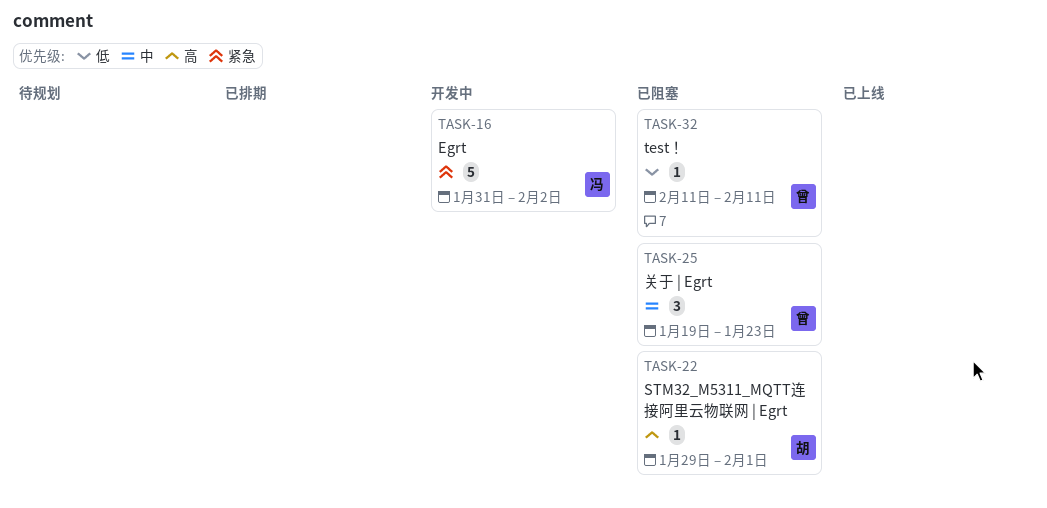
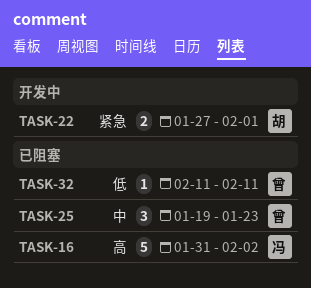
TASK-16, status: 开发中 -> 已阻塞
TASK-16, priority: 紧急 -> 高
TASK-22, status: 已阻塞 -> 开发中
TASK-22, priority: 高 -> 紧急
TASK-22, estimate: 1 -> 2
TASK-22, start: Jan 29 -> Jan 27

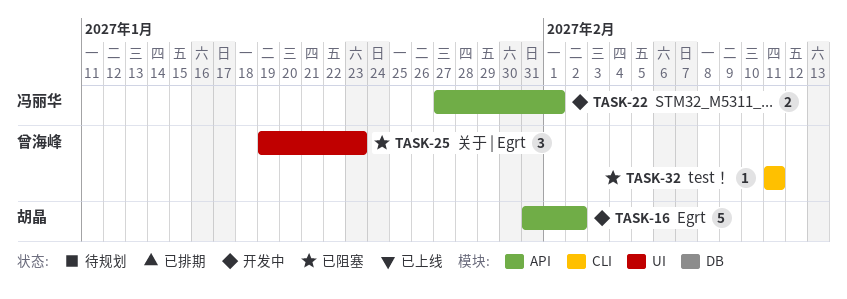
TASK-16, status: 已阻塞 -> 开发中
TASK-16, owner: 冯丽华 -> 胡晶
TASK-22, owner: 胡晶 -> 冯丽华

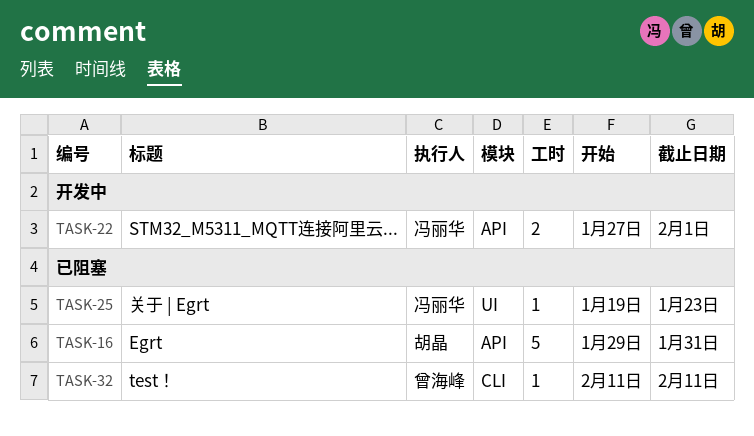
TASK-16, status: 开发中 -> 已阻塞
TASK-16, start: Jan 31 -> Jan 29
TASK-16, due: Feb 2 -> Jan 31
TASK-25, owner: 曾海峰 -> 冯丽华
TASK-25, estimate: 3 -> 1

